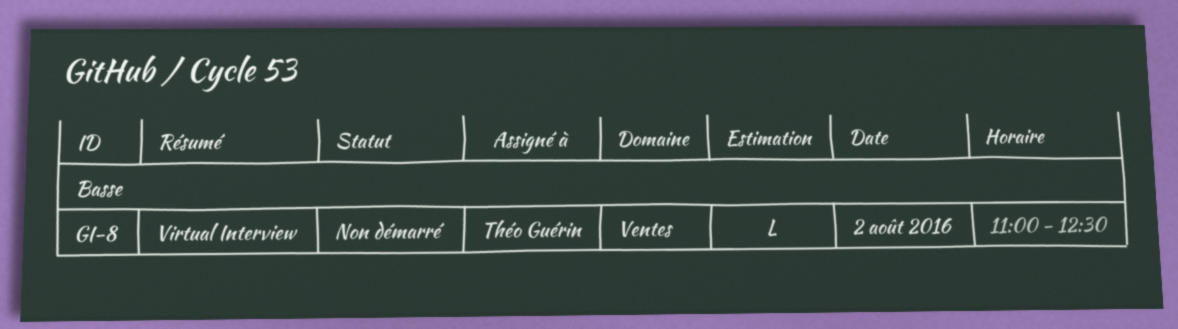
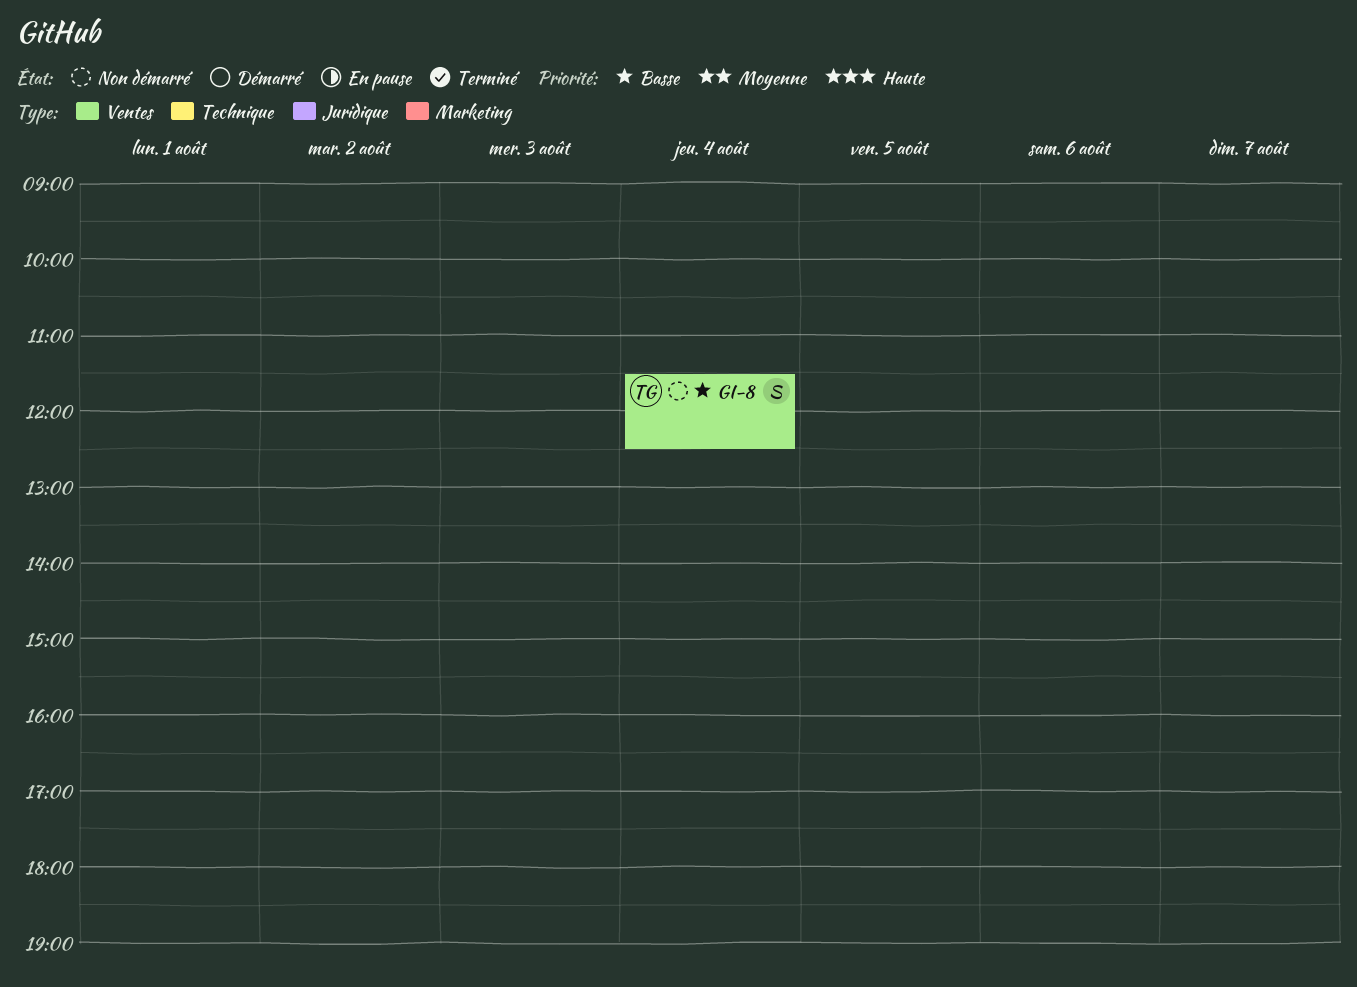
GI-8, estimate: L -> S
GI-8, day: Aug 2 -> Aug 4
GI-8, begins: 11:00 -> 11:30

